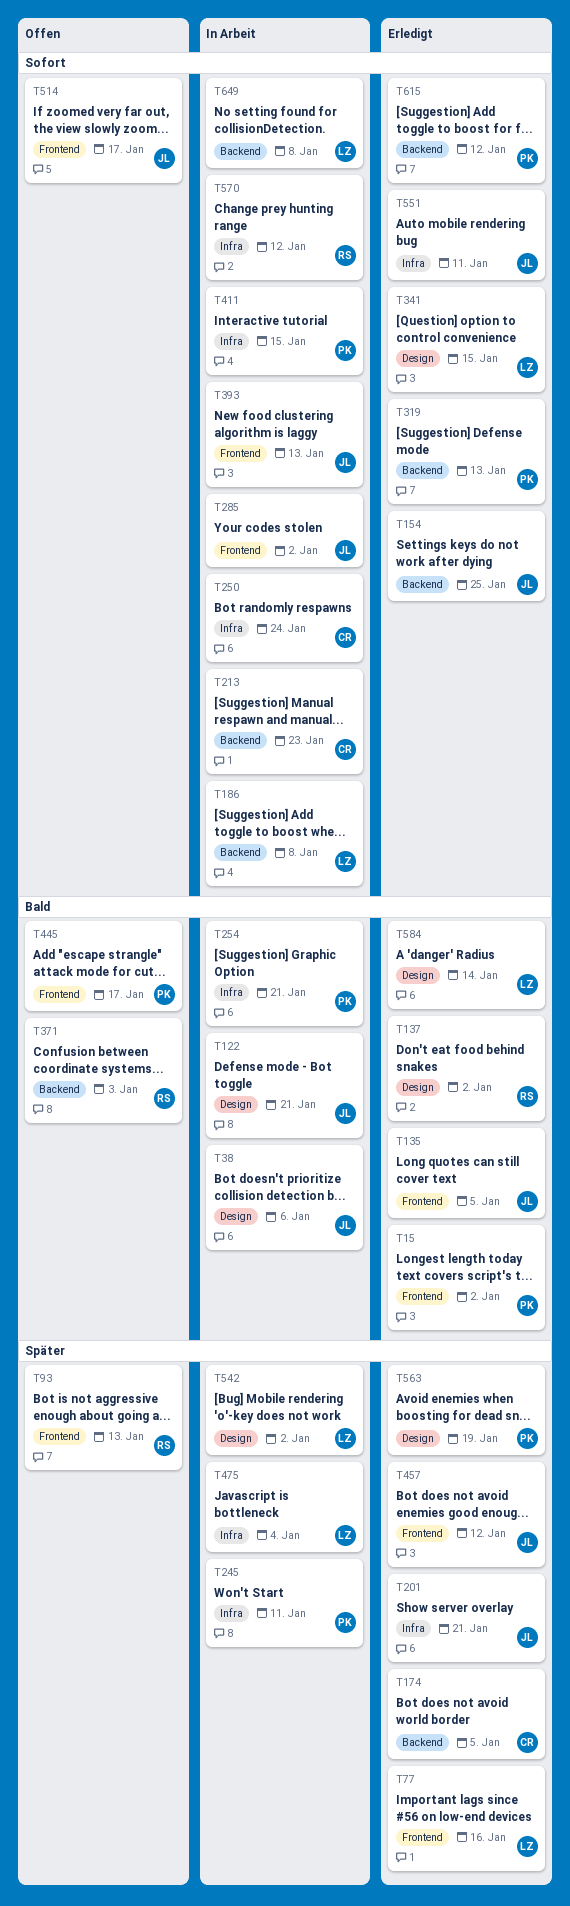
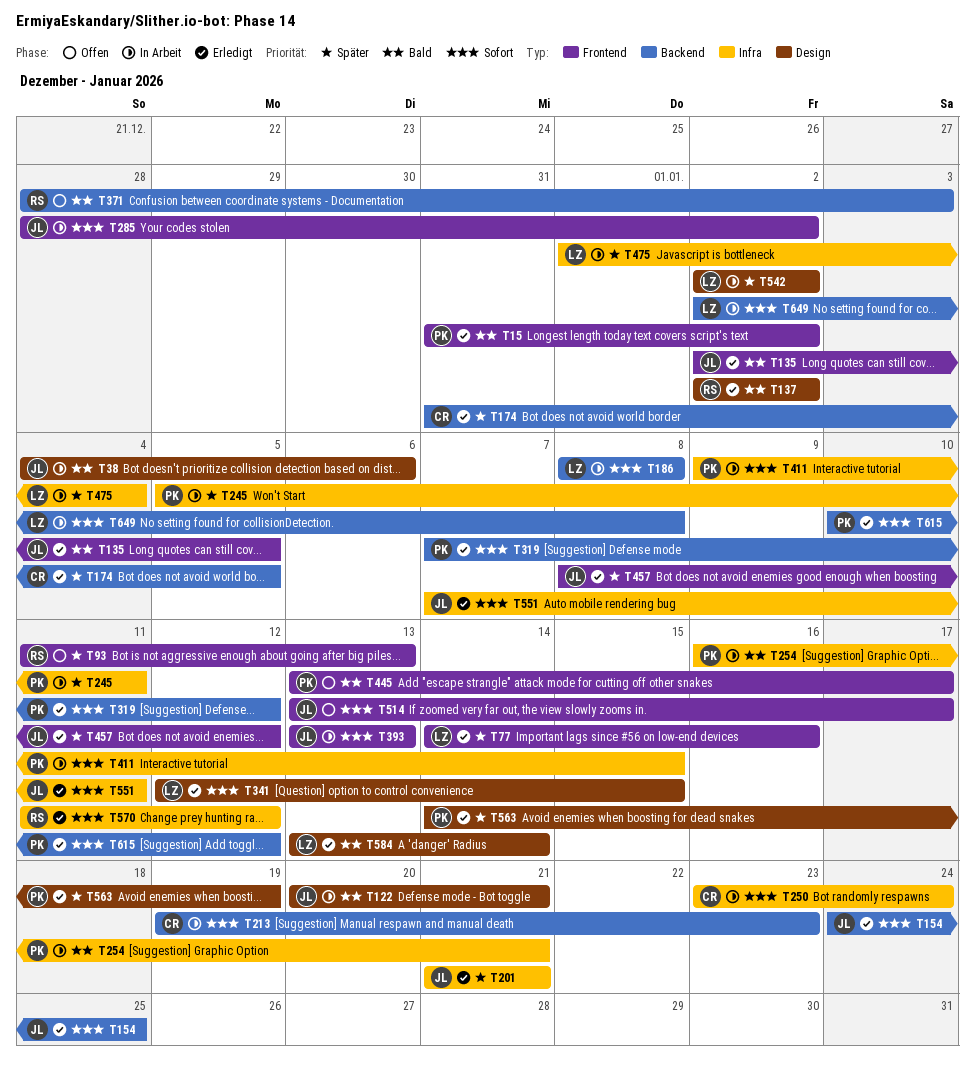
T319, due: Jan 13 -> Jan 12
T570, status: In Arbeit -> Erledigt

